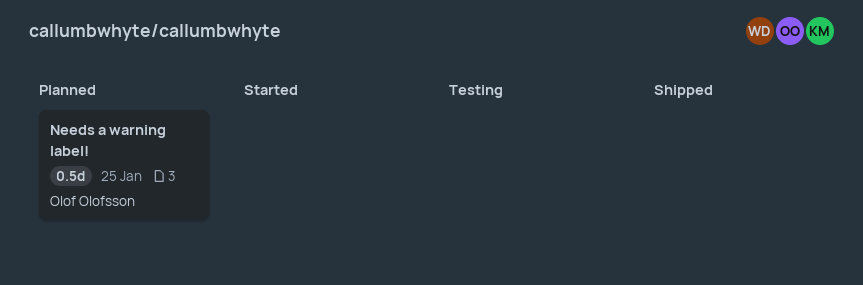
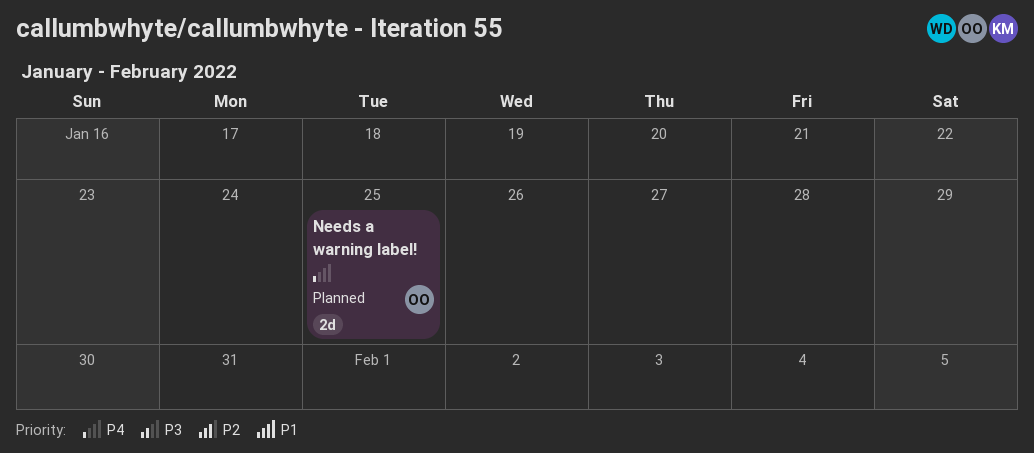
Needs a warning label!, estimate: 0.5d -> 2d

